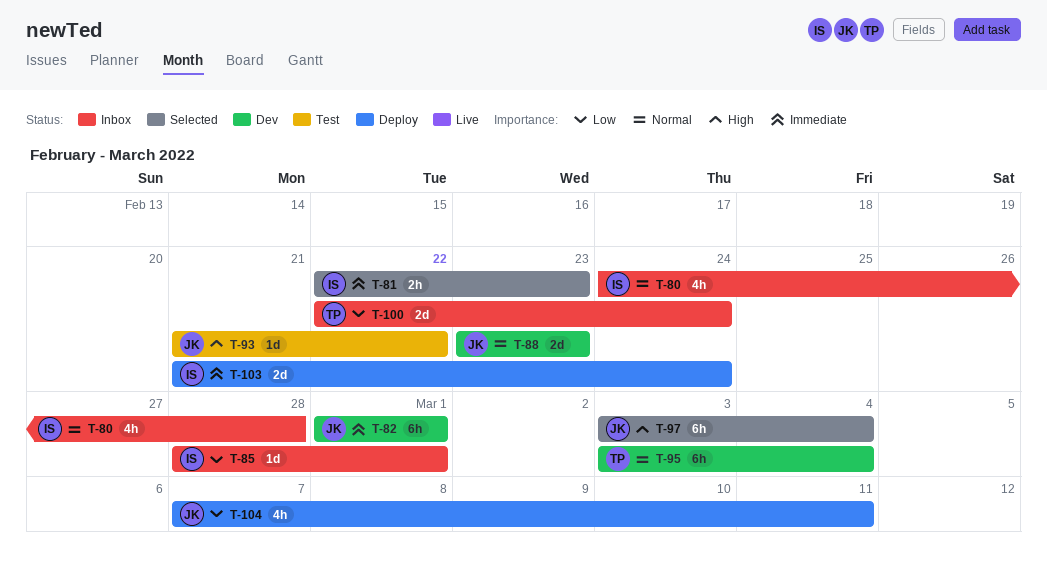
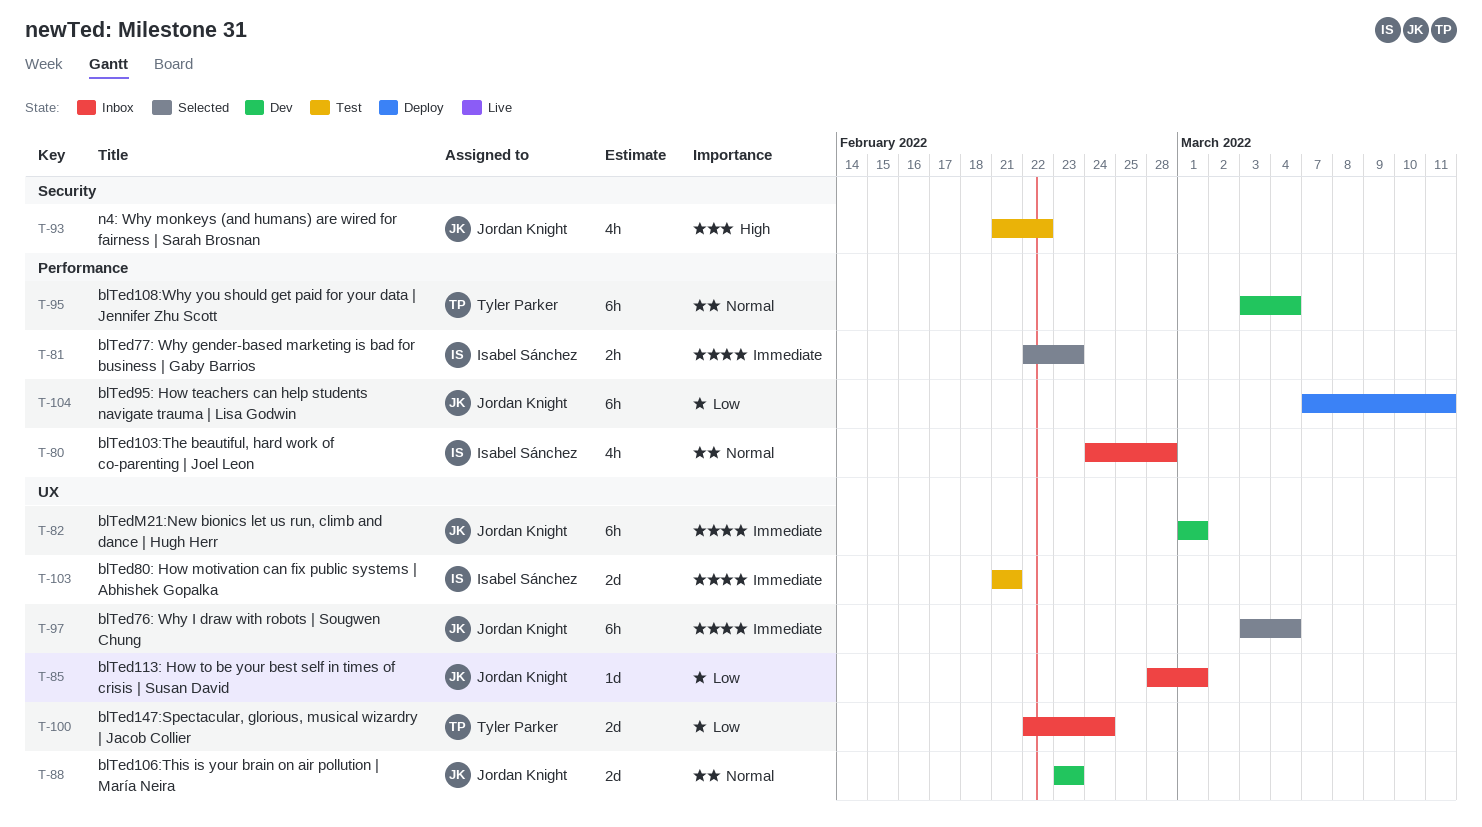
T-85, owner: Isabel Sánchez -> Jordan Knight
T-93, estimate: 1d -> 4h
T-97, priority: High -> Immediate
T-103, status: Deploy -> Test
T-103, due: Feb 24 -> Feb 21
T-104, estimate: 4h -> 6h

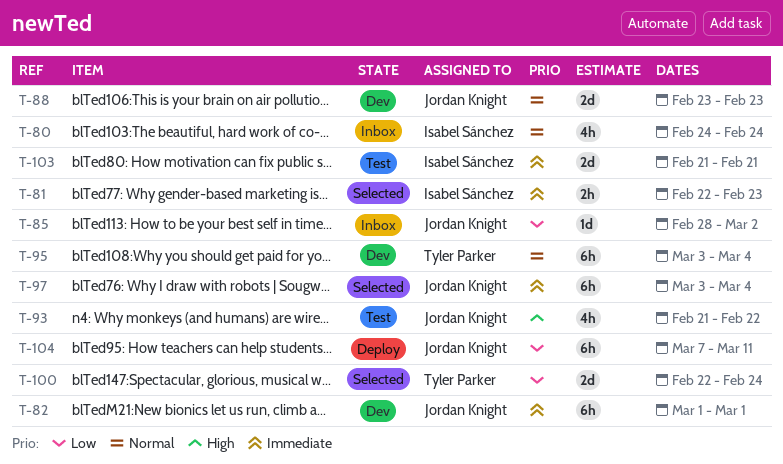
T-80, due: Feb 28 -> Feb 24
T-85, due: Mar 1 -> Mar 2
T-100, status: Inbox -> Selected

